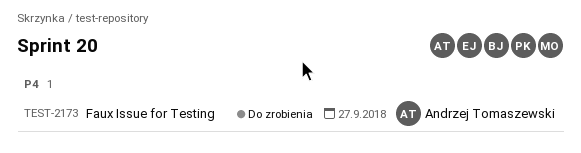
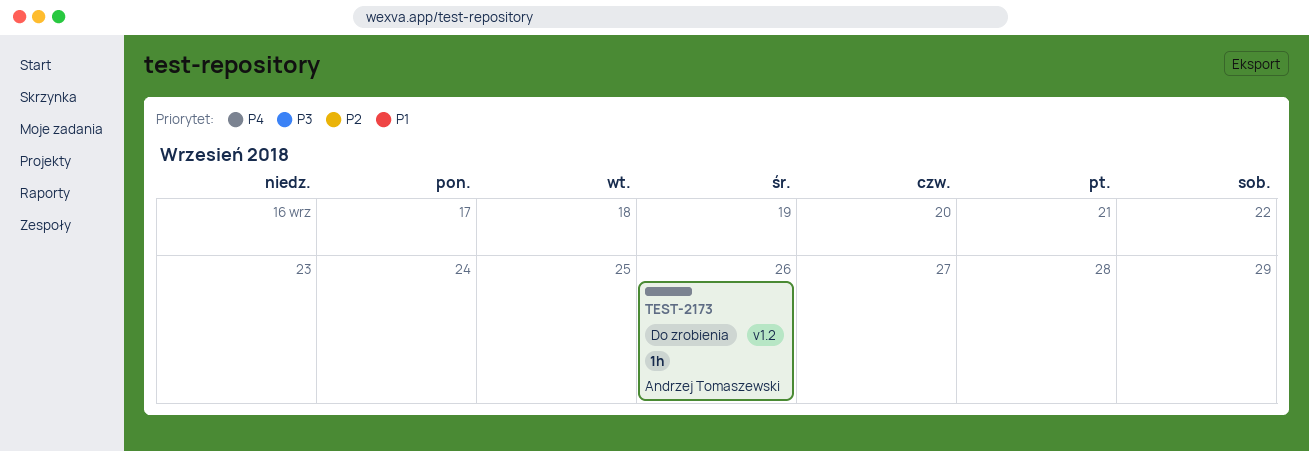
TEST-2173, due: Sep 27 -> Sep 26

